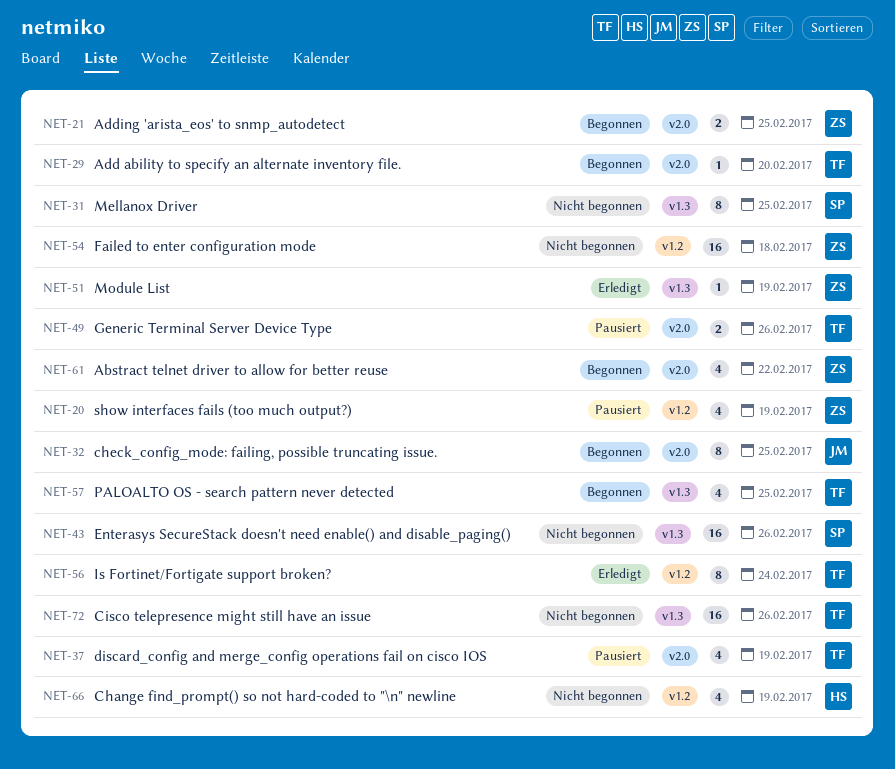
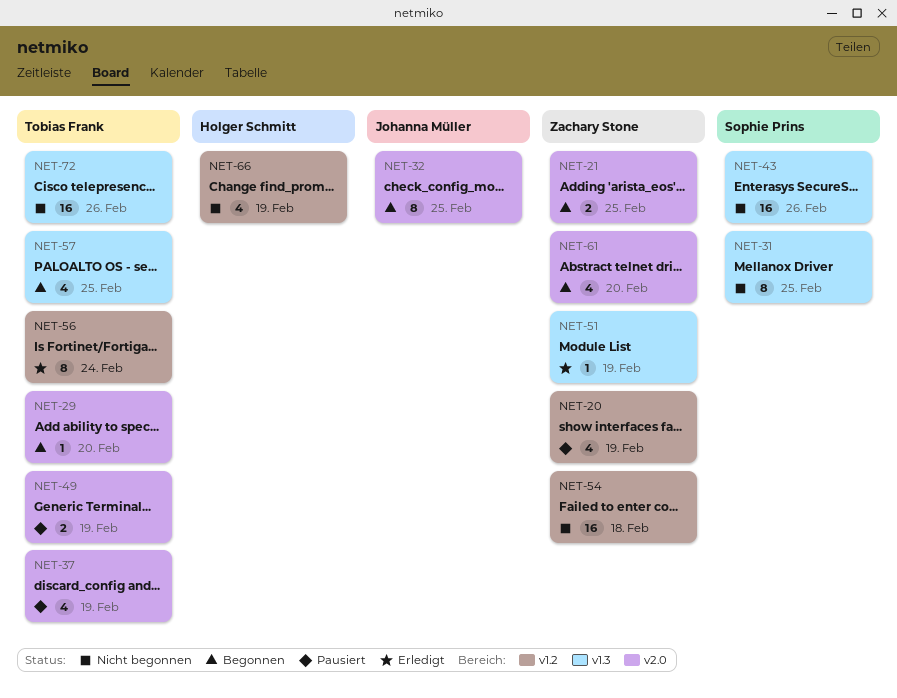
NET-49, due: Feb 26 -> Feb 19
NET-61, due: Feb 22 -> Feb 20

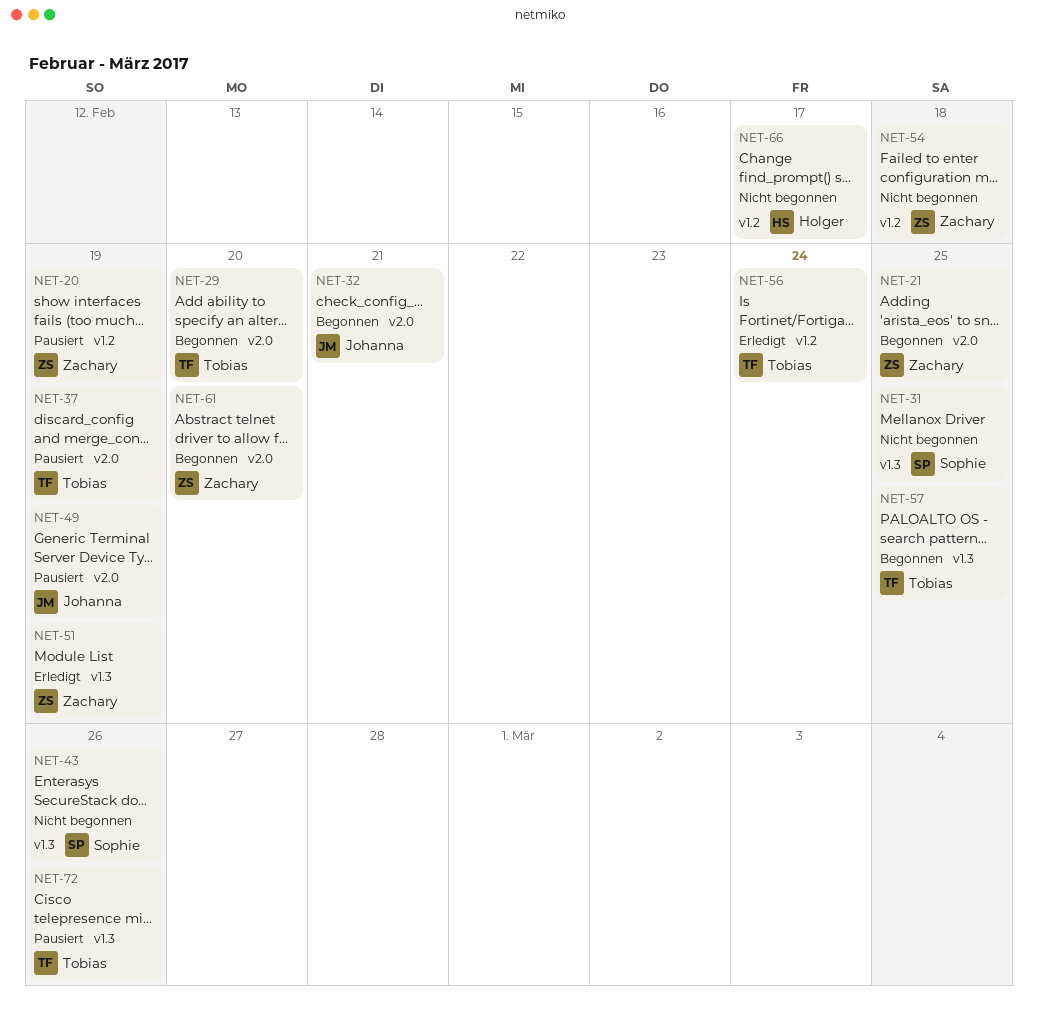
NET-32, due: Feb 25 -> Feb 21
NET-49, owner: Tobias Frank -> Johanna Müller
NET-66, due: Feb 19 -> Feb 17
NET-72, status: Nicht begonnen -> Pausiert

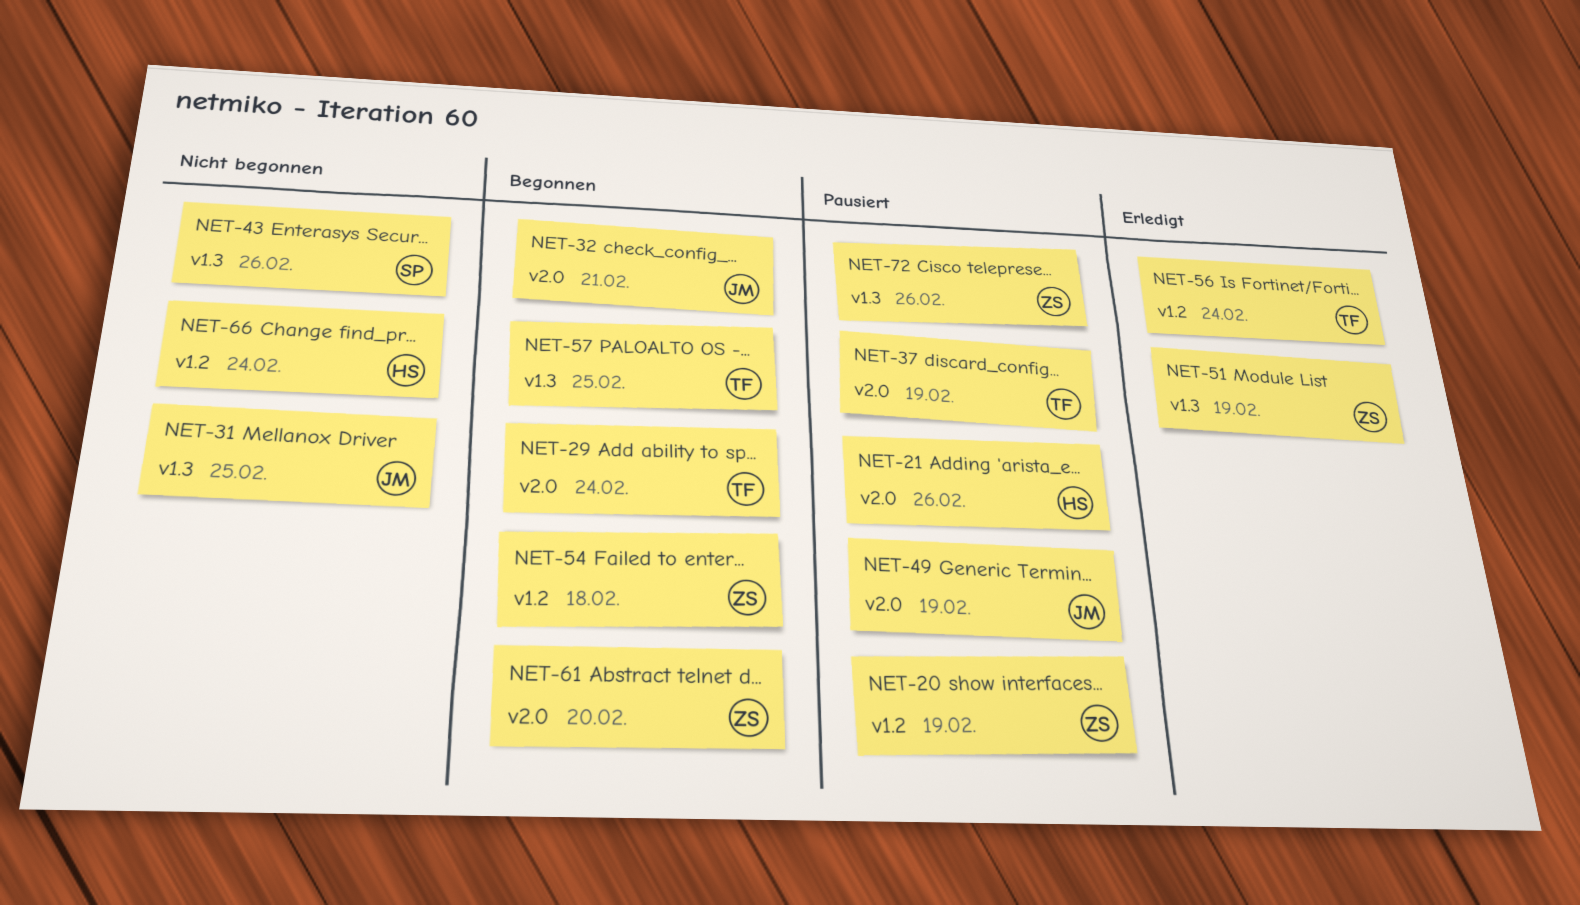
NET-21, status: Begonnen -> Pausiert
NET-21, owner: Zachary -> Holger
NET-21, due: Feb 25 -> Feb 26
NET-29, due: Feb 20 -> Feb 24
NET-31, owner: Sophie -> Johanna
NET-54, status: Nicht begonnen -> Begonnen
NET-66, due: Feb 17 -> Feb 24
NET-72, owner: Tobias -> Zachary

